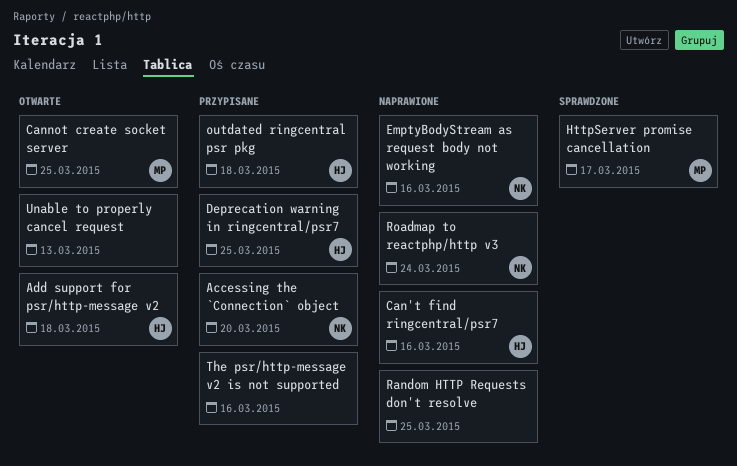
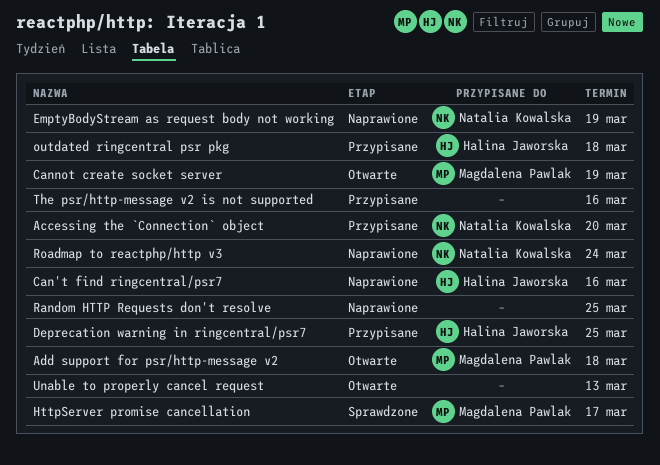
Add support for psr/http-message v2, owner: Halina Jaworska -> Magdalena Pawlak
Cannot create socket server, due: Mar 25 -> Mar 19
EmptyBodyStream as request body not working, due: Mar 16 -> Mar 19

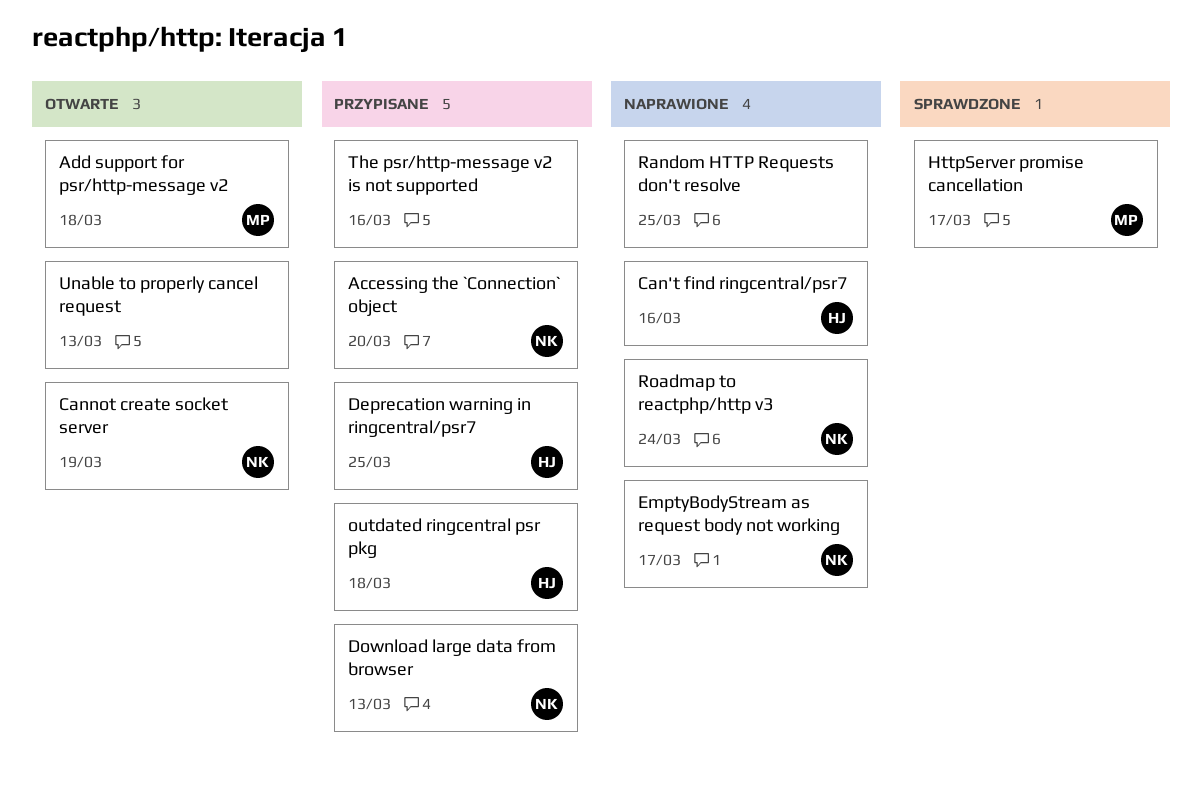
Cannot create socket server, owner: Magdalena Pawlak -> Natalia Kowalska
Download large data from browser: none -> present
EmptyBodyStream as request body not working, due: Mar 19 -> Mar 17

